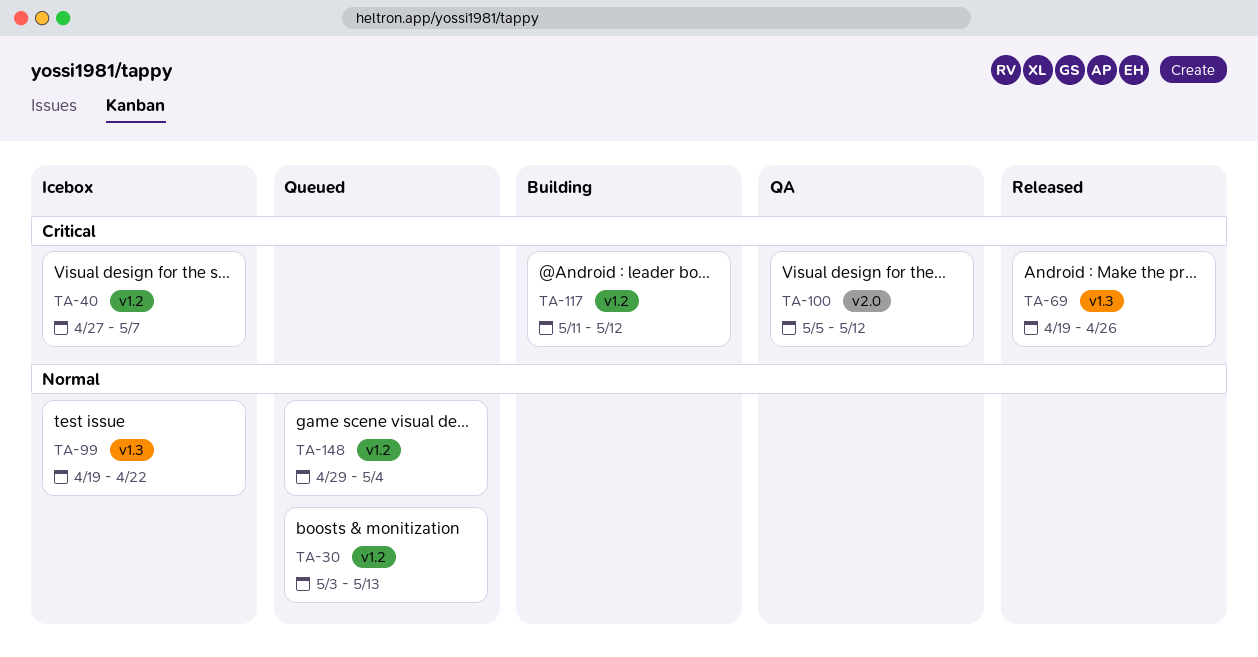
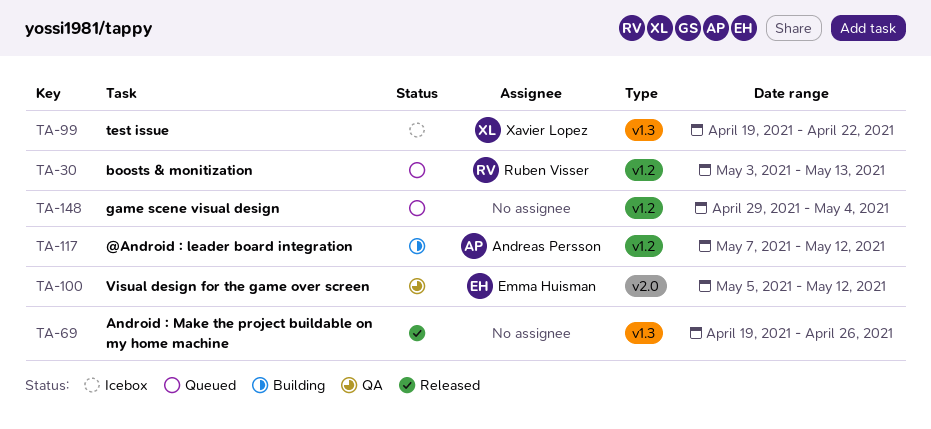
TA-40: present -> none
TA-117, start: May 11 -> May 7

